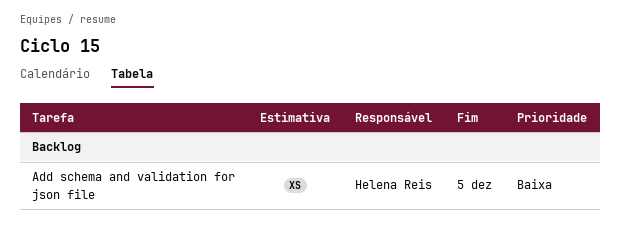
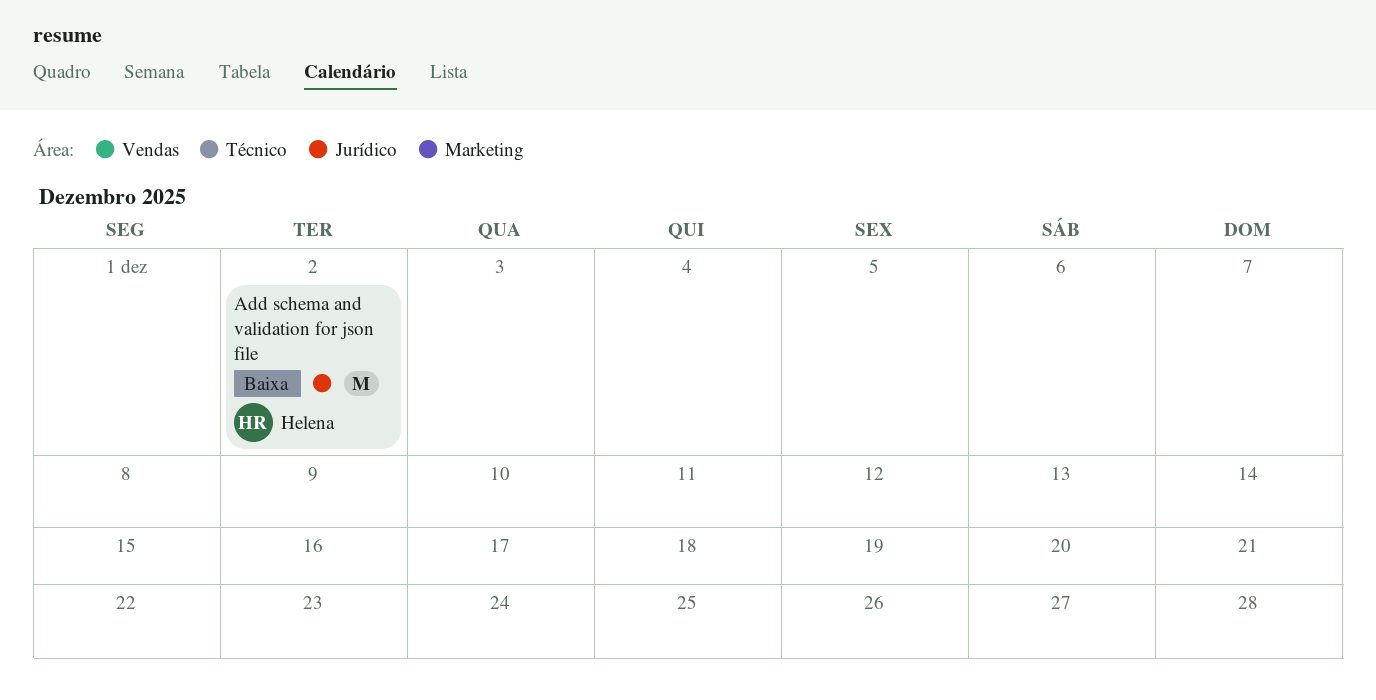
Add schema and validation for json file, estimate: XS -> M
Add schema and validation for json file, due: Dec 5 -> Dec 2

